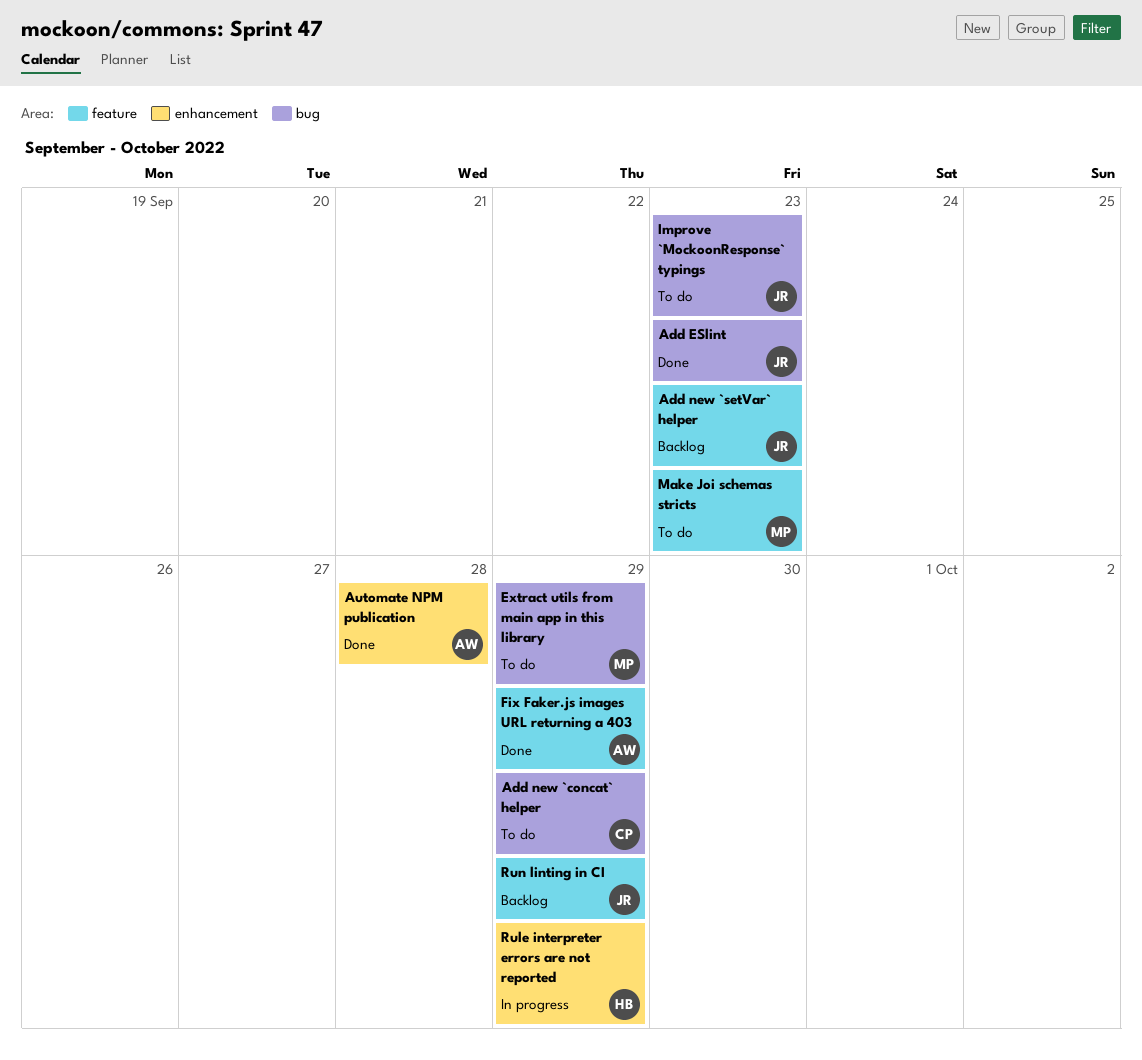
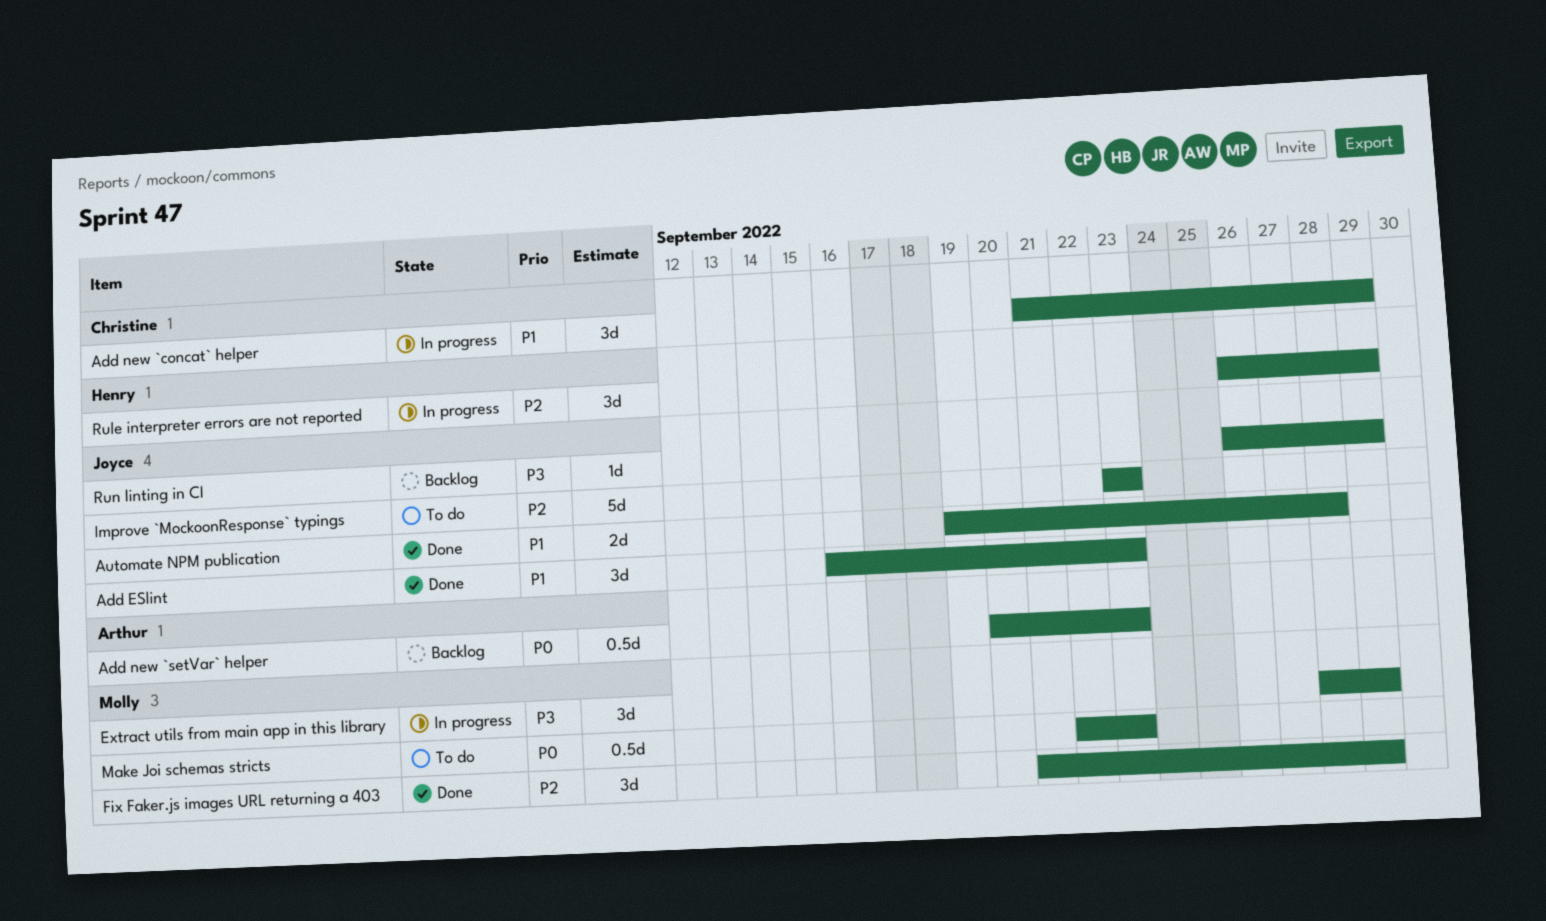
Add new `concat` helper, status: To do -> In progress
Add new `setVar` helper, owner: Joyce -> Arthur
Automate NPM publication, owner: Arthur -> Joyce
Extract utils from main app in this library, status: To do -> In progress
Fix Faker.js images URL returning a 403, owner: Arthur -> Molly

